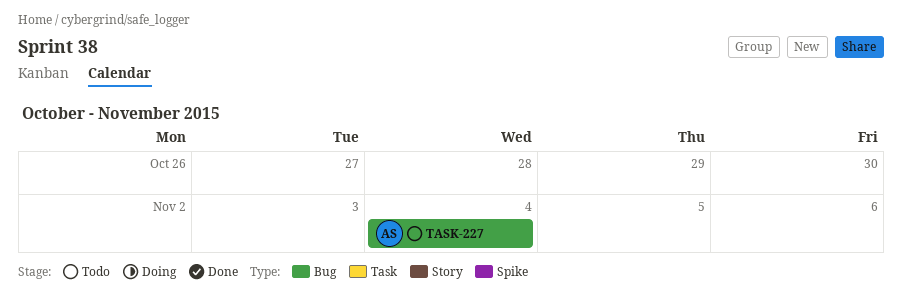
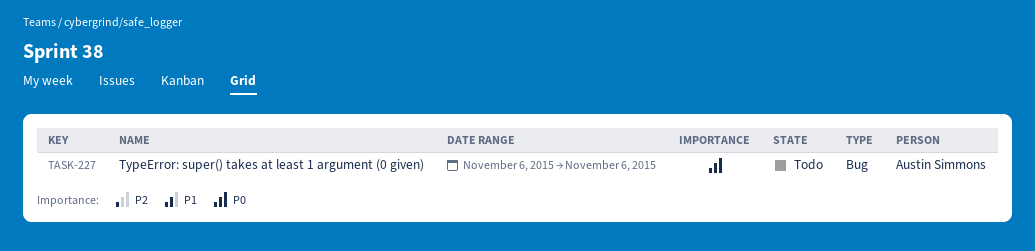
TASK-227, start: Nov 4 -> Nov 6
TASK-227, due: Nov 4 -> Nov 6

